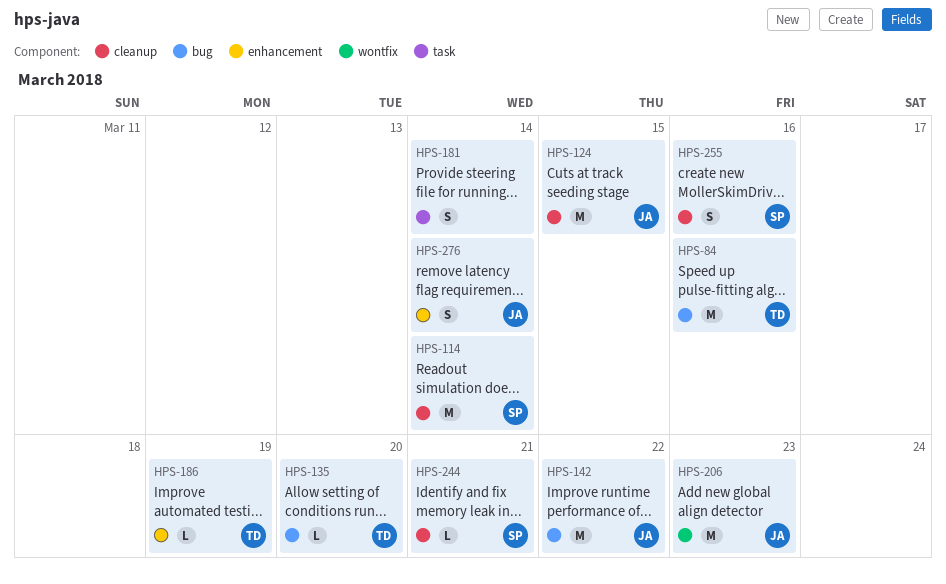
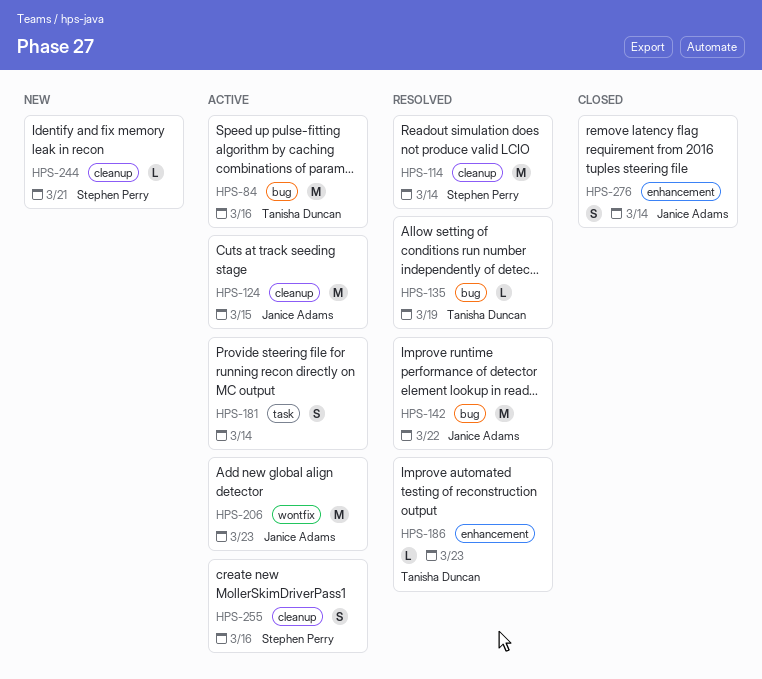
HPS-135, due: Mar 20 -> Mar 19
HPS-186, due: Mar 19 -> Mar 23

